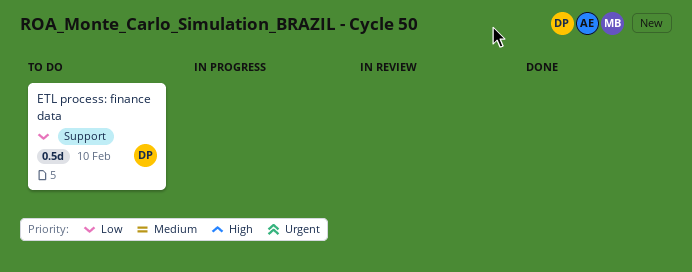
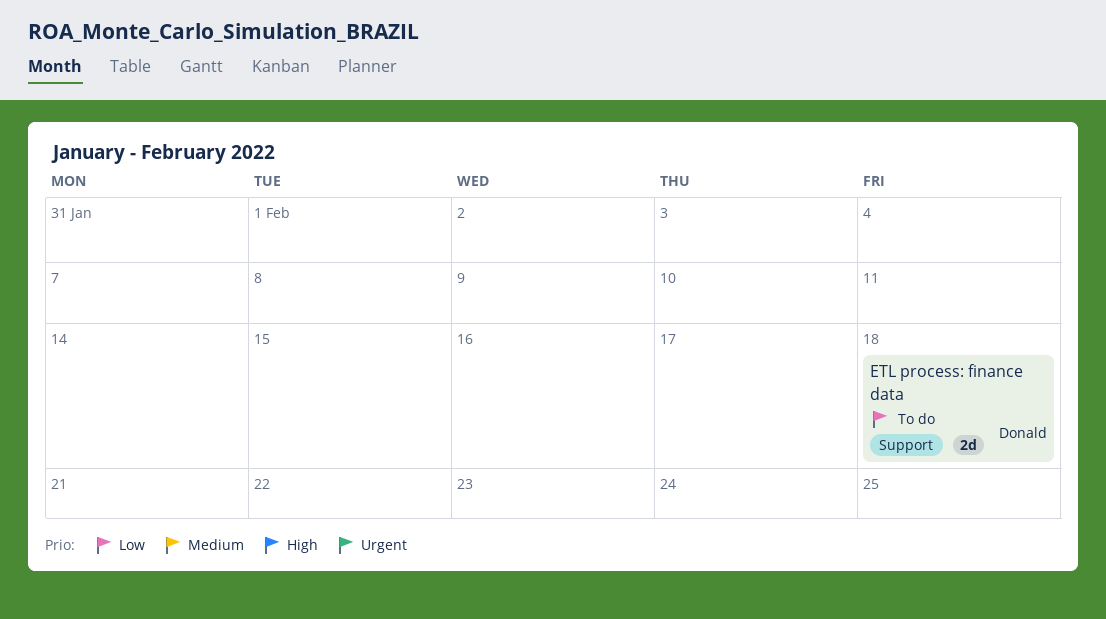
ETL process: finance data, estimate: 0.5d -> 2d
ETL process: finance data, due: Feb 10 -> Feb 18

